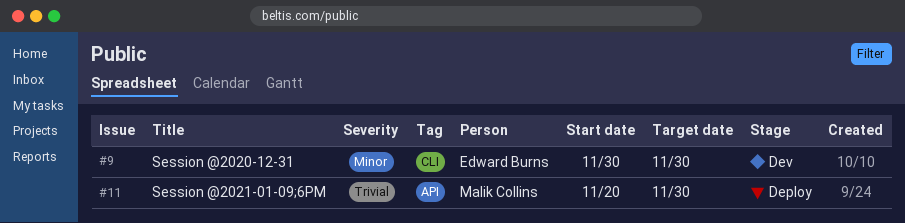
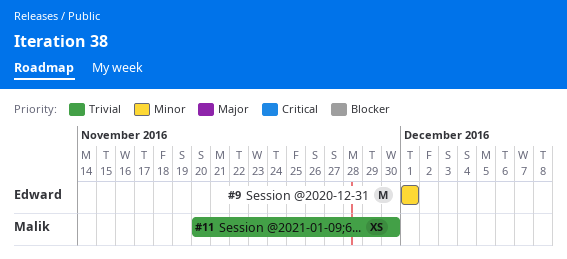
#9, start: Nov 30 -> Dec 1
#9, due: Nov 30 -> Dec 1

